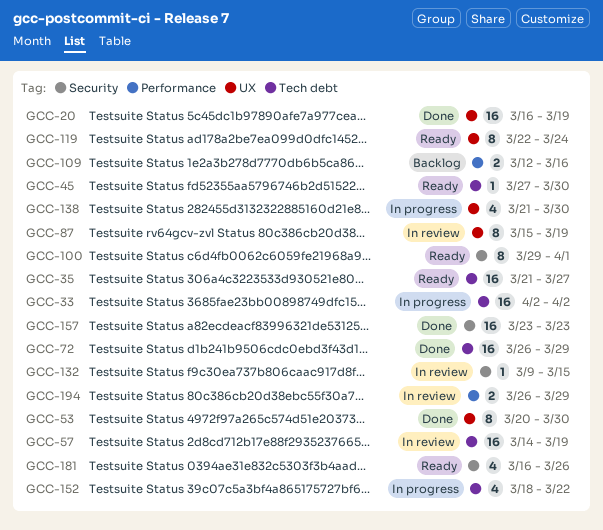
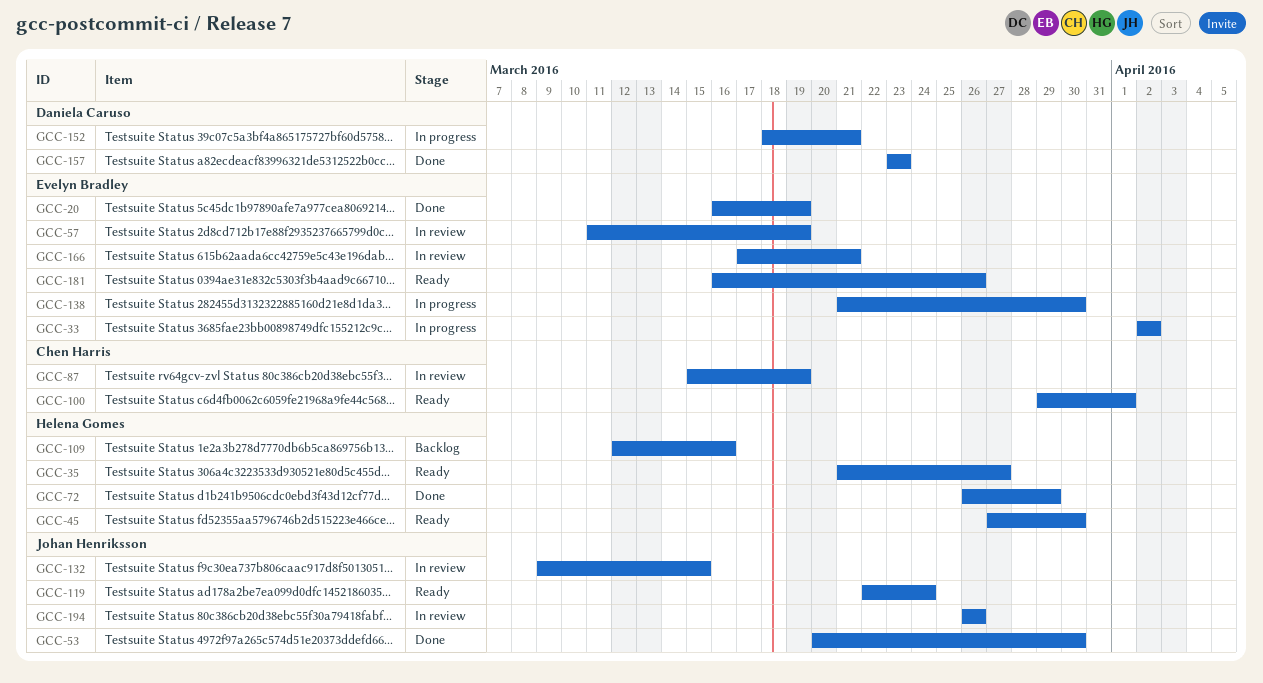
GCC-57, start: Mar 14 -> Mar 11
GCC-152, due: Mar 22 -> Mar 21
GCC-166: none -> present
GCC-194, due: Mar 29 -> Mar 26

